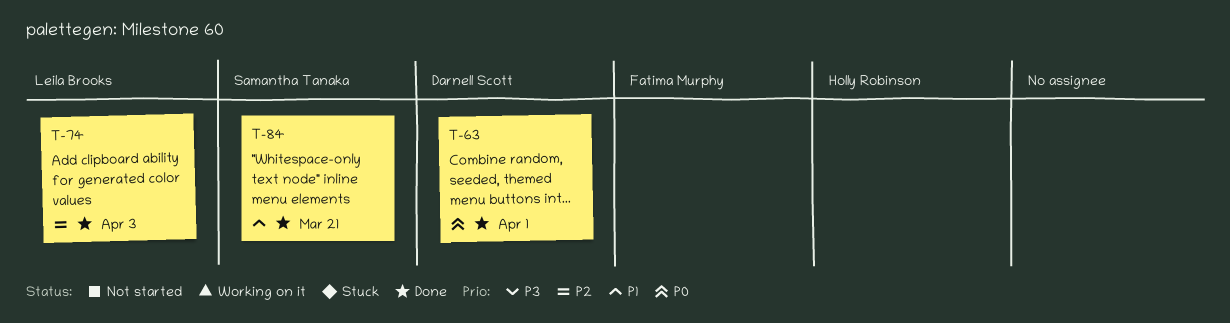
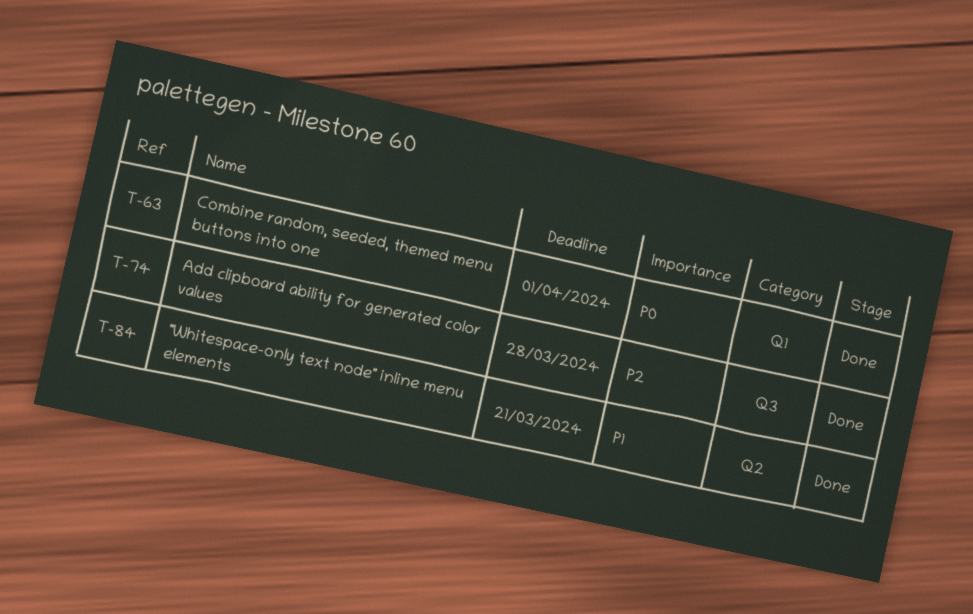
T-74, due: Apr 3 -> Mar 28

